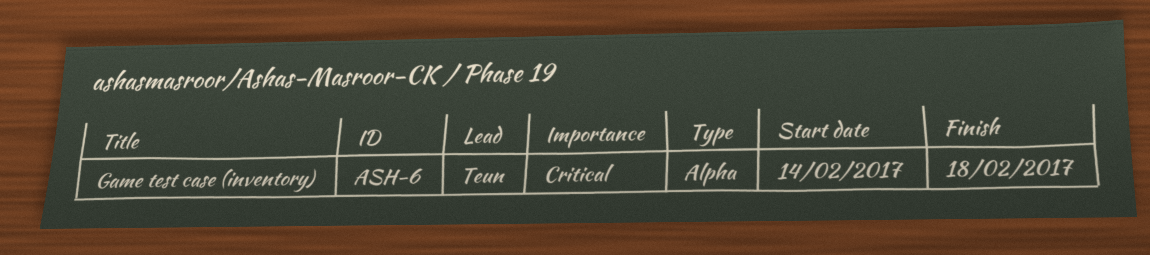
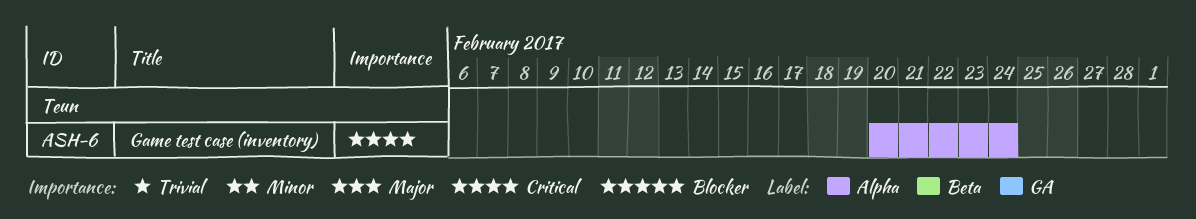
ASH-6, start: Feb 14 -> Feb 20
ASH-6, due: Feb 18 -> Feb 24

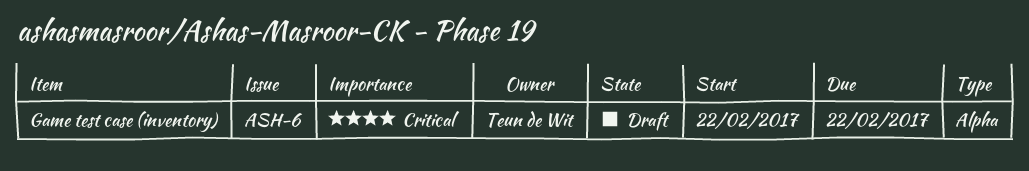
ASH-6, start: Feb 20 -> Feb 22
ASH-6, due: Feb 24 -> Feb 22

